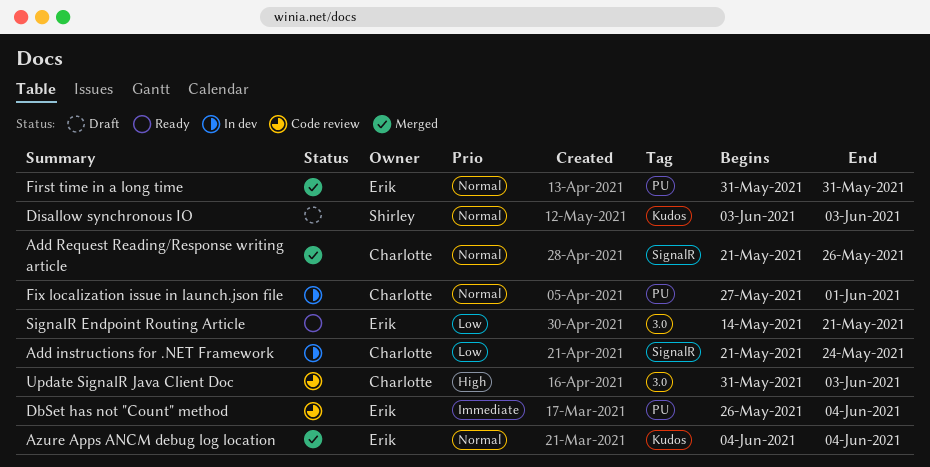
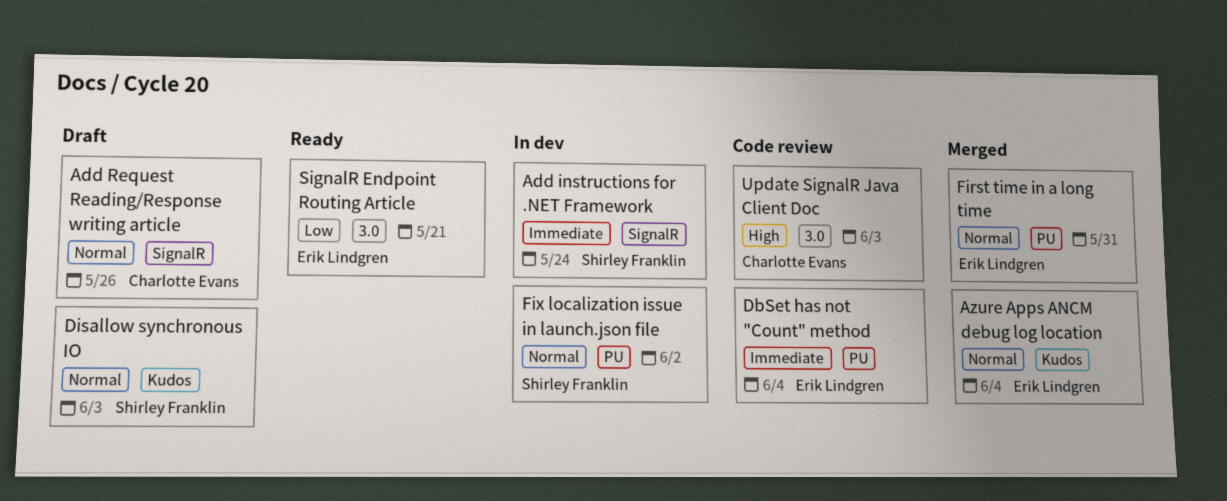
Add instructions for .NET Framework, owner: Charlotte Evans -> Shirley Franklin
Add instructions for .NET Framework, priority: Low -> Immediate
Add Request Reading/Response writing article, status: Merged -> Draft
Fix localization issue in launch.json file, owner: Charlotte Evans -> Shirley Franklin
Fix localization issue in launch.json file, due: Jun 1 -> Jun 2

